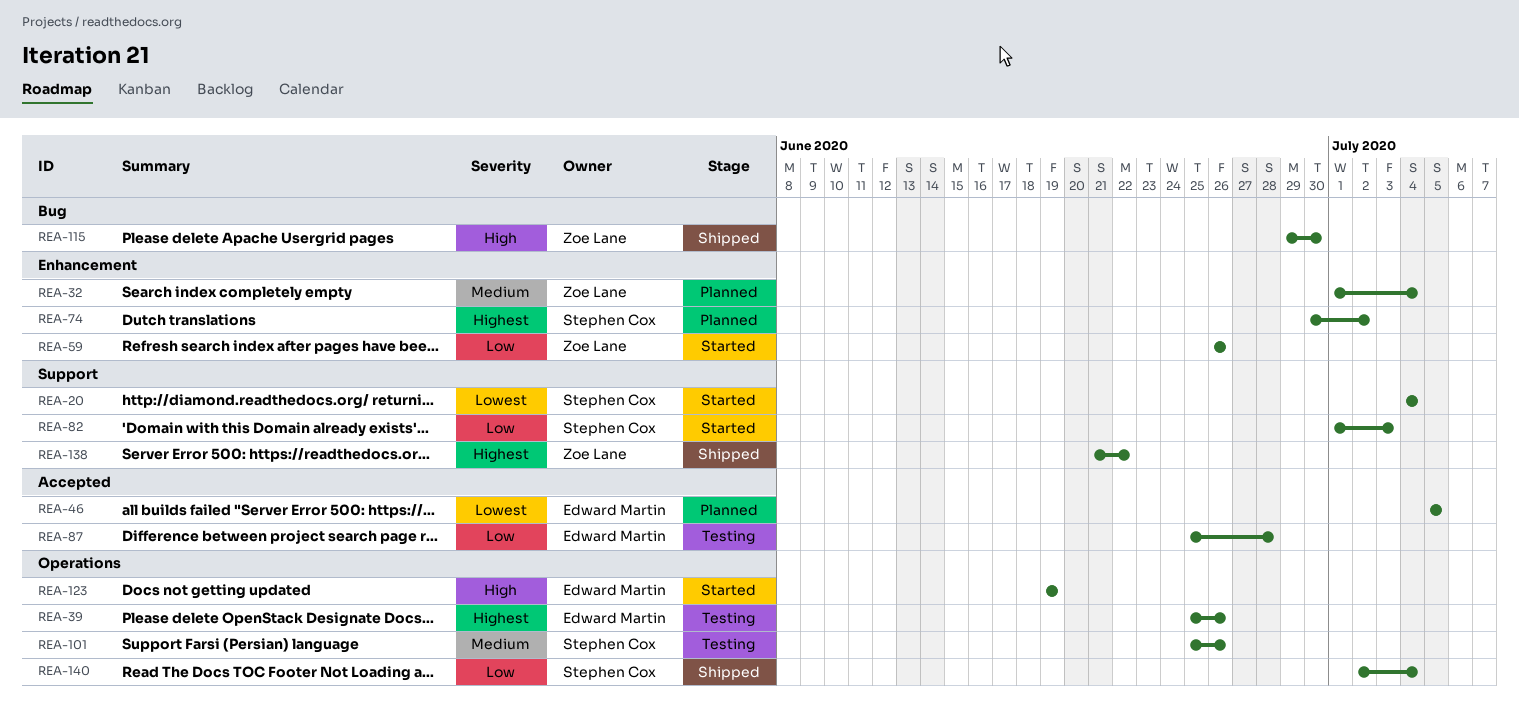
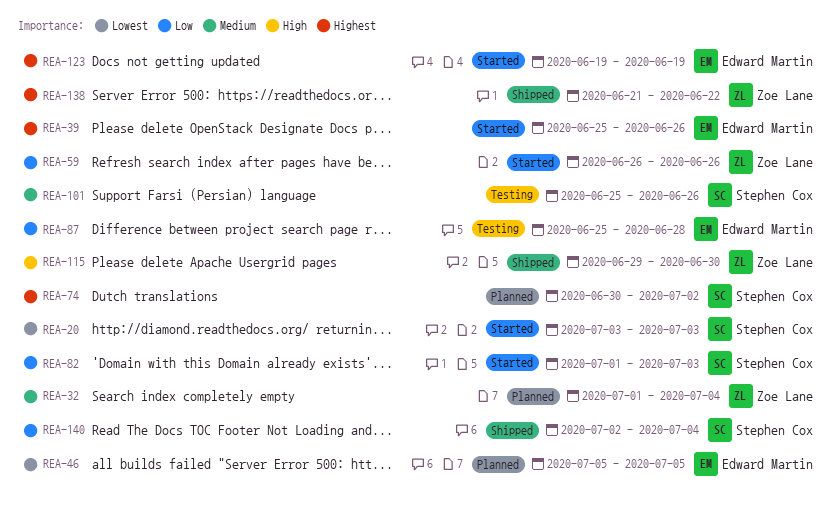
REA-20, start: Jul 4 -> Jul 3
REA-20, due: Jul 4 -> Jul 3
REA-39, status: Testing -> Started
REA-123, priority: High -> Highest

